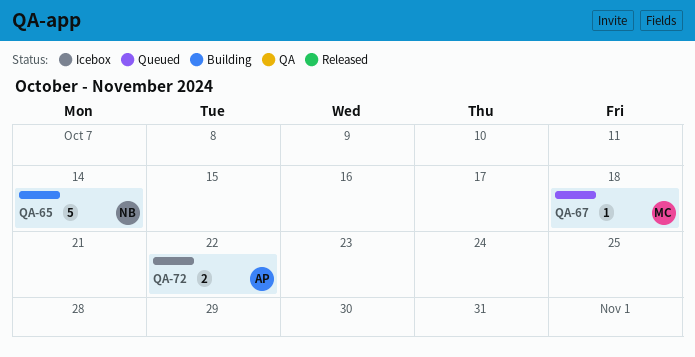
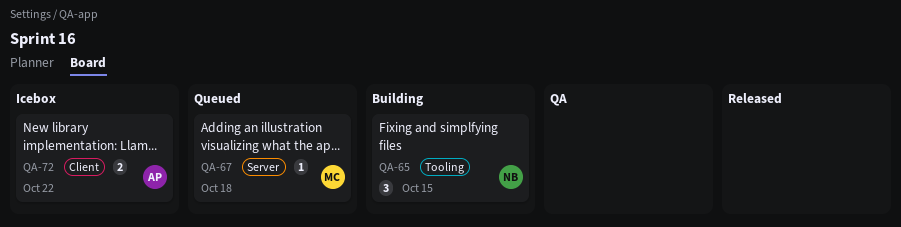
QA-65, estimate: 5 -> 3
QA-65, due: Oct 14 -> Oct 15

